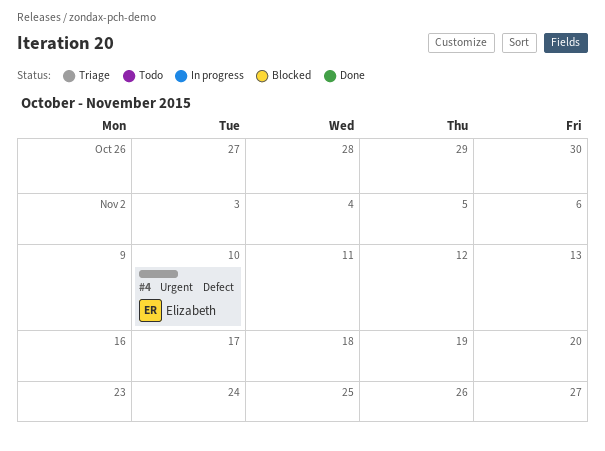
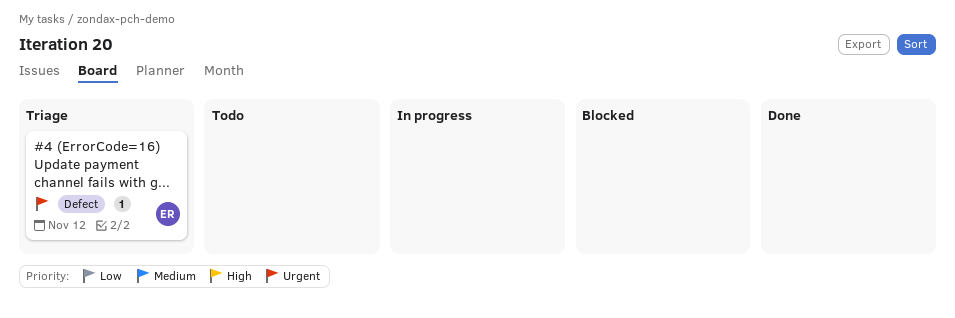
#4, due: Nov 10 -> Nov 12

